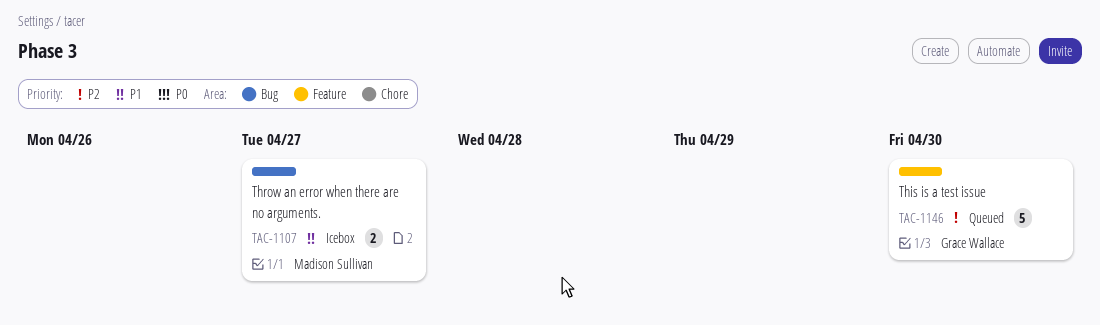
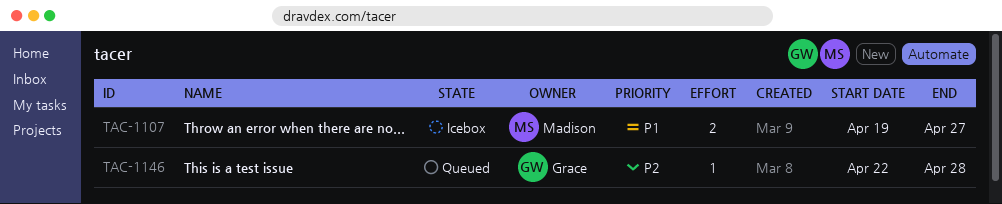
TAC-1146, estimate: 5 -> 1
TAC-1146, due: Apr 30 -> Apr 28

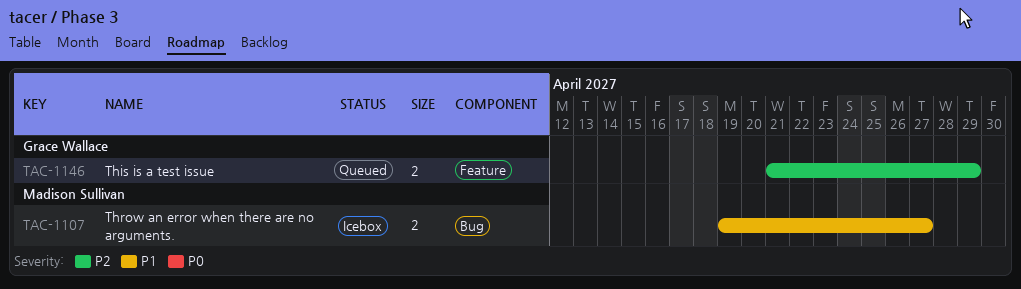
TAC-1146, estimate: 1 -> 2
TAC-1146, start: Apr 22 -> Apr 21
TAC-1146, due: Apr 28 -> Apr 29

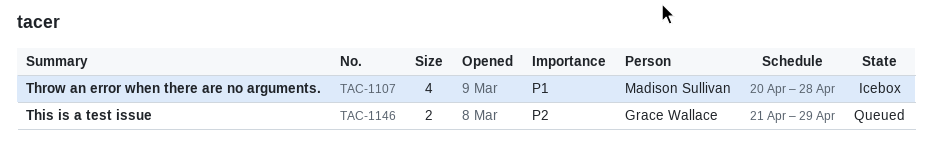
TAC-1107, estimate: 2 -> 4
TAC-1107, start: Apr 19 -> Apr 20
TAC-1107, due: Apr 27 -> Apr 28

